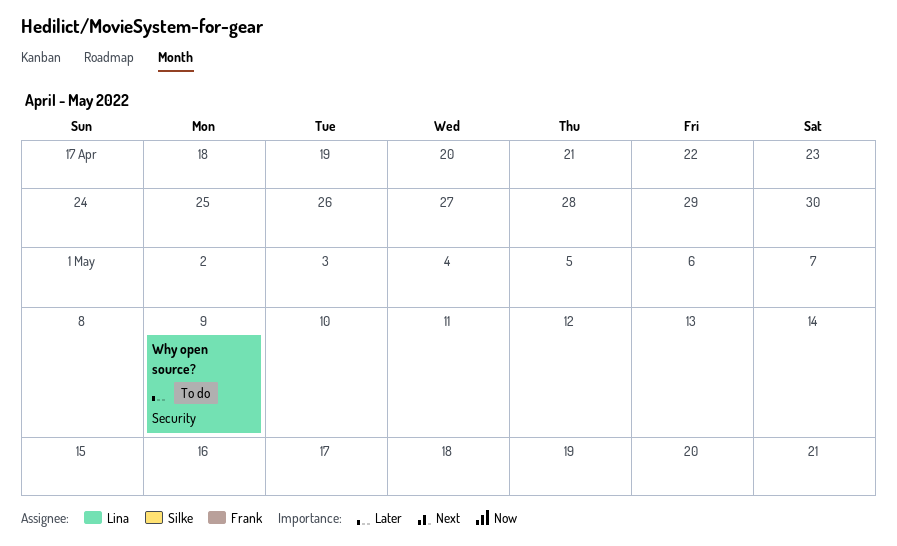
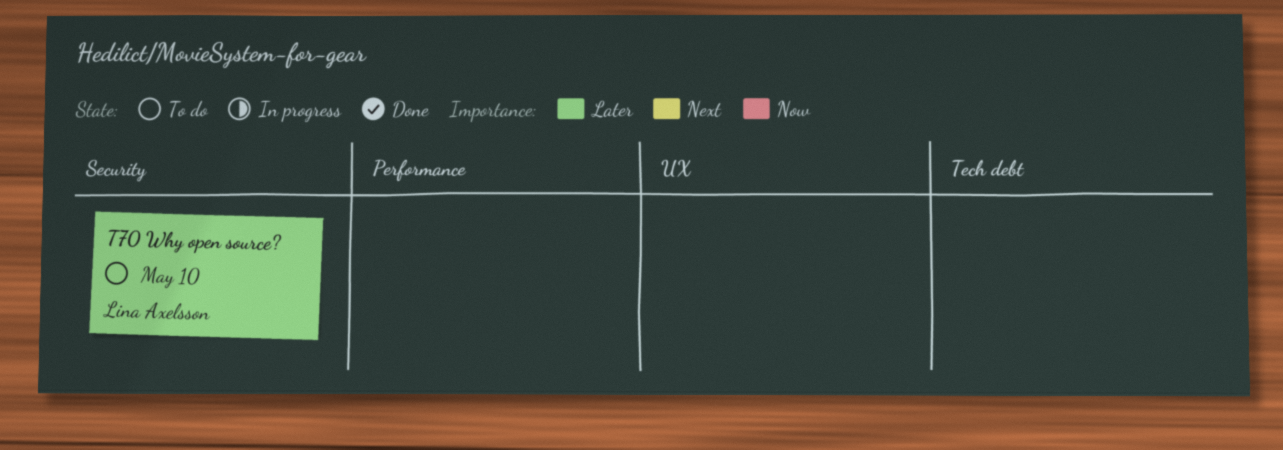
Why open source?, due: May 9 -> May 10

